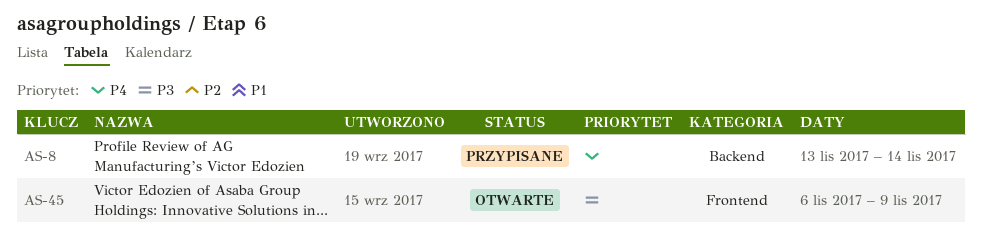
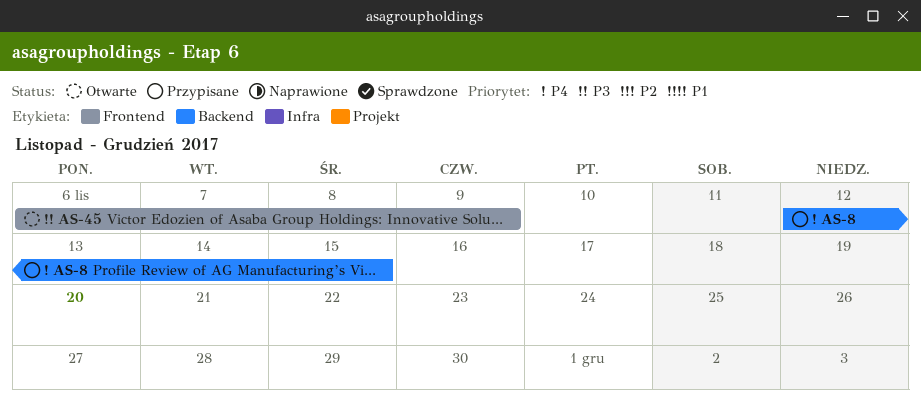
AS-8, start: Nov 13 -> Nov 12
AS-8, due: Nov 14 -> Nov 15

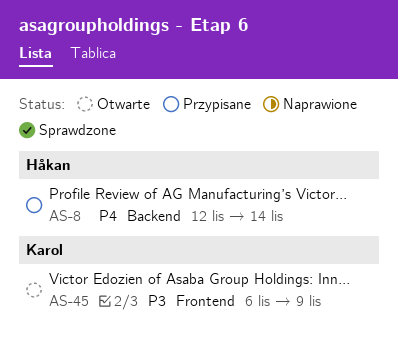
AS-8, due: Nov 15 -> Nov 14

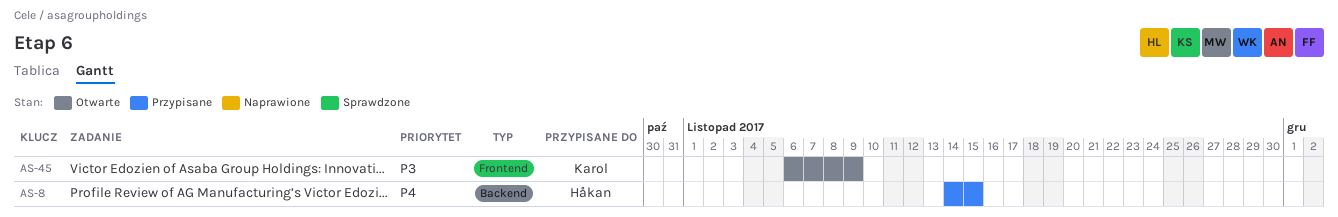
AS-8, start: Nov 12 -> Nov 14
AS-8, due: Nov 14 -> Nov 15

